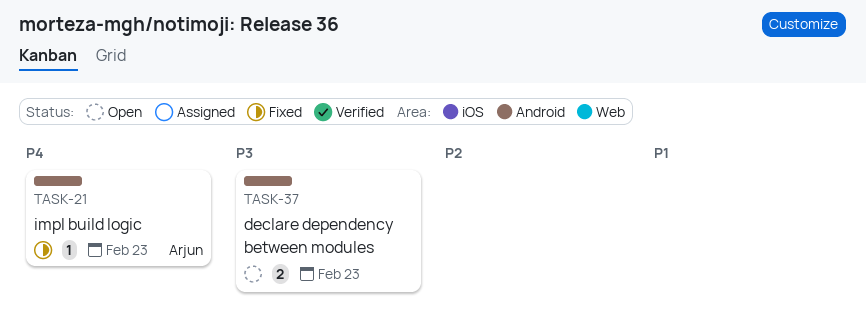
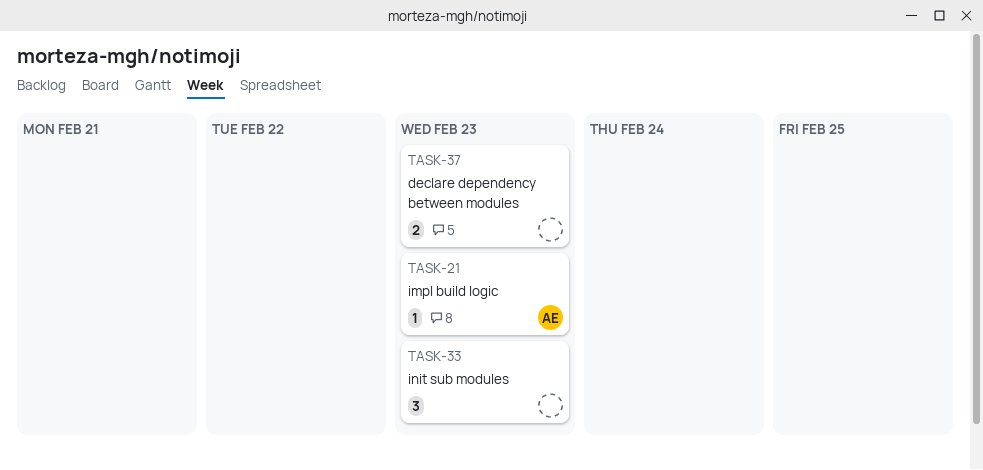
TASK-33: none -> present

